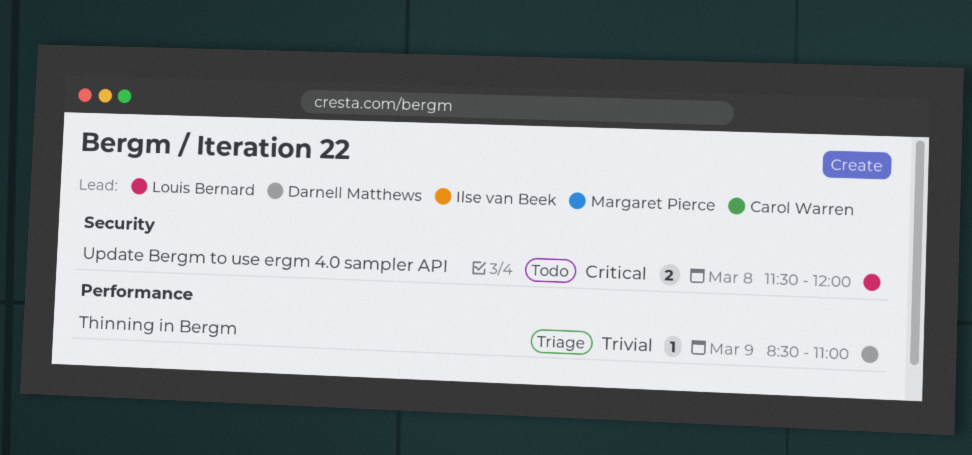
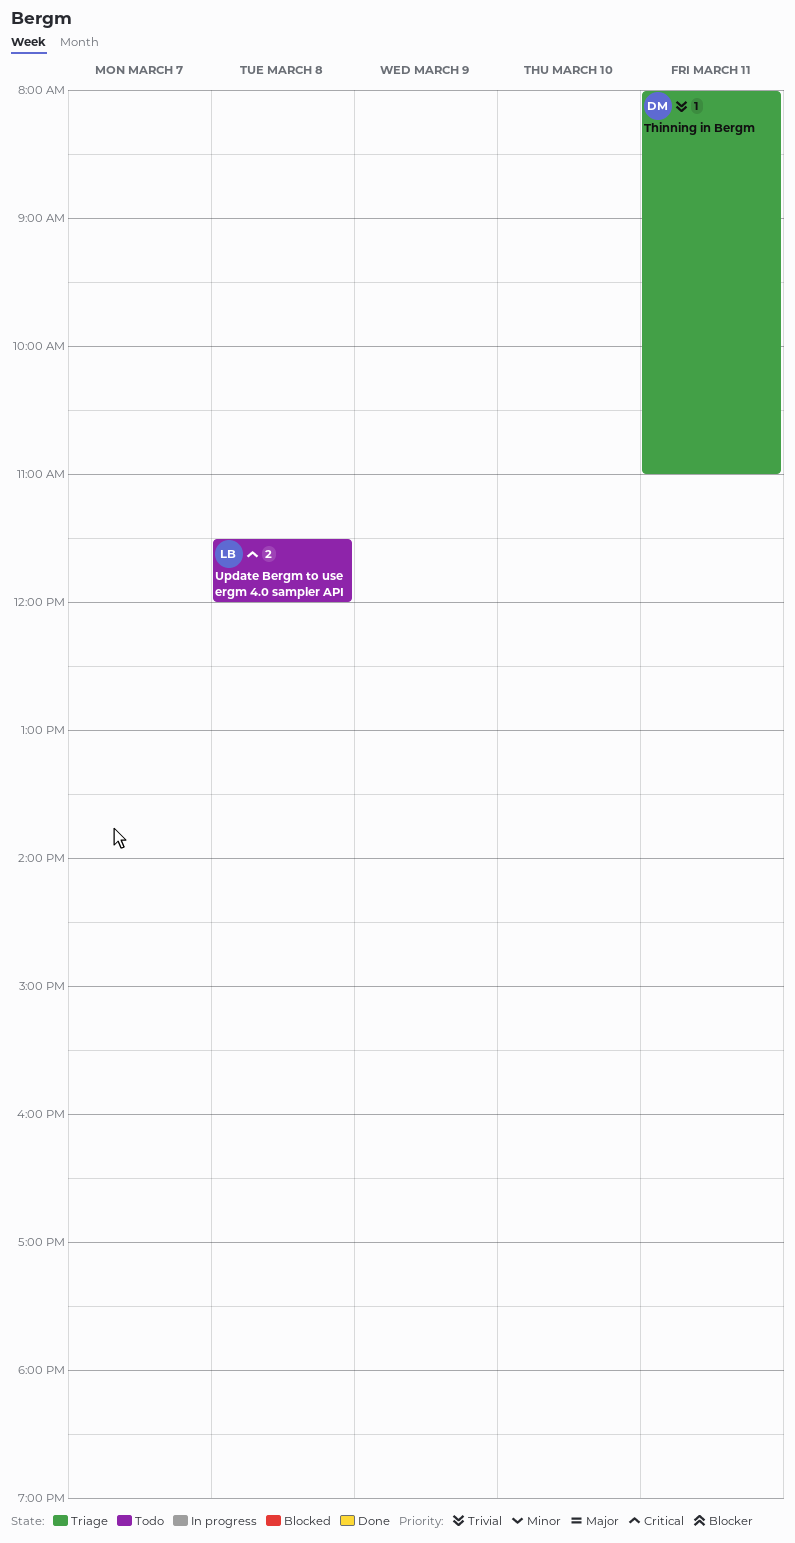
Thinning in Bergm, day: Mar 9 -> Mar 11
Thinning in Bergm, begins: 08:30 -> 08:00

